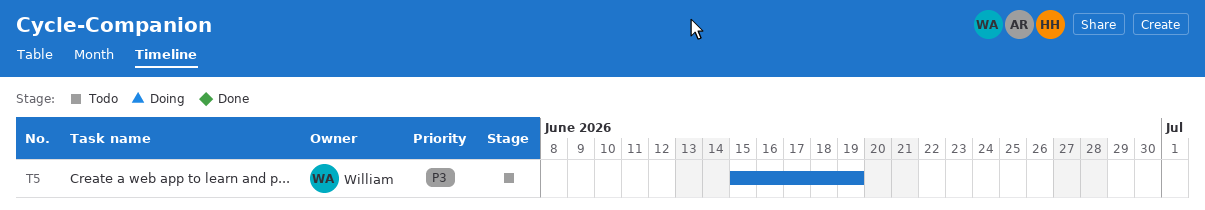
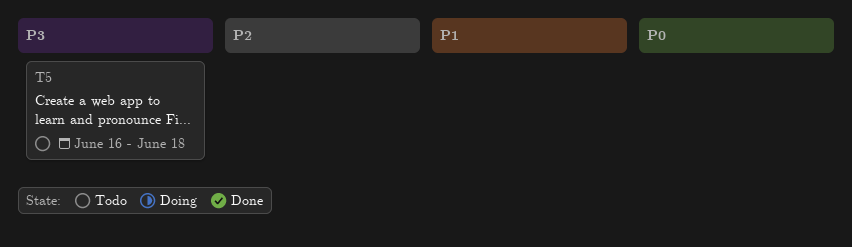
T5, start: Jun 15 -> Jun 16
T5, due: Jun 19 -> Jun 18

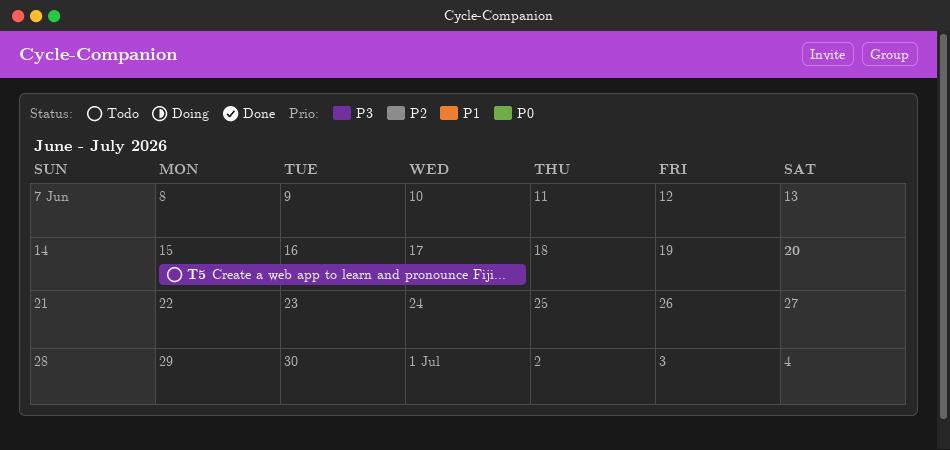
T5, start: Jun 16 -> Jun 15
T5, due: Jun 18 -> Jun 17

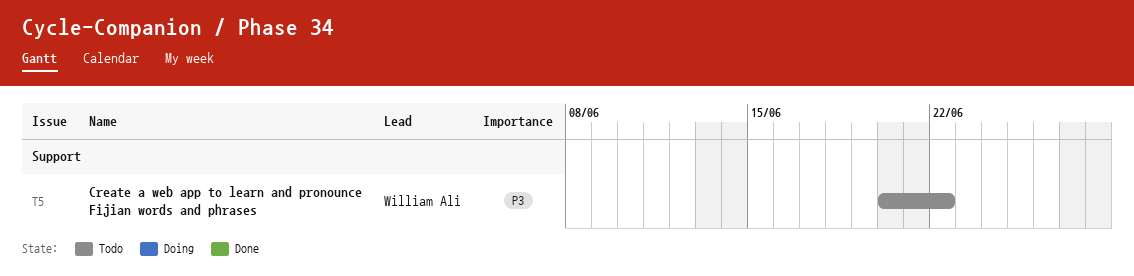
T5, start: Jun 15 -> Jun 20
T5, due: Jun 17 -> Jun 22

